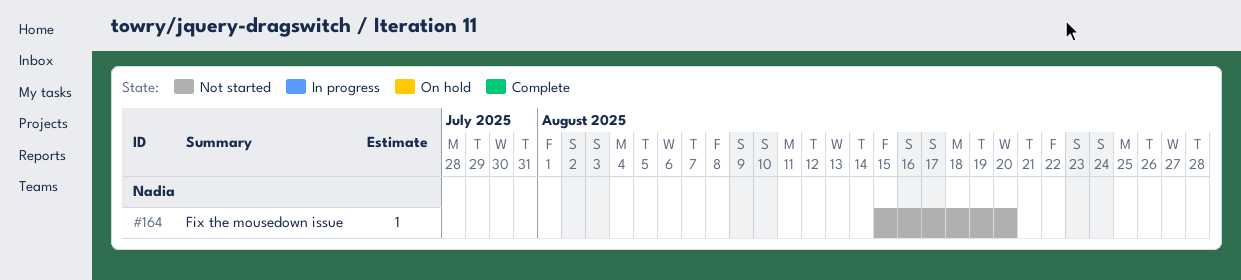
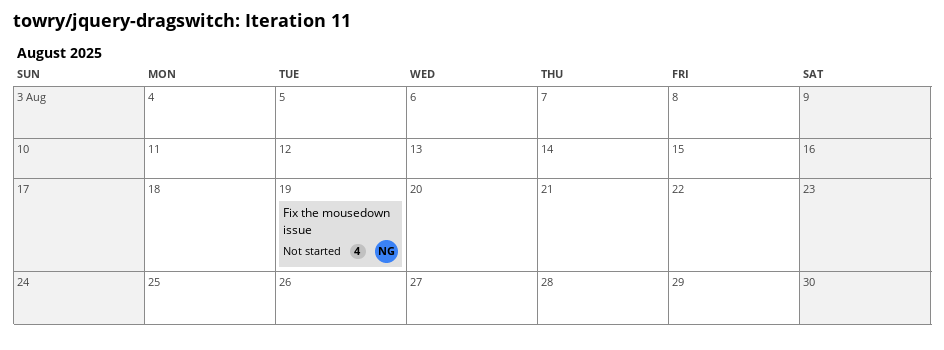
Fix the mousedown issue, estimate: 1 -> 4
Fix the mousedown issue, due: Aug 20 -> Aug 19

